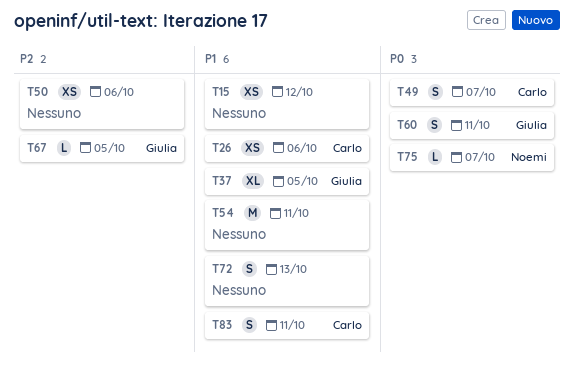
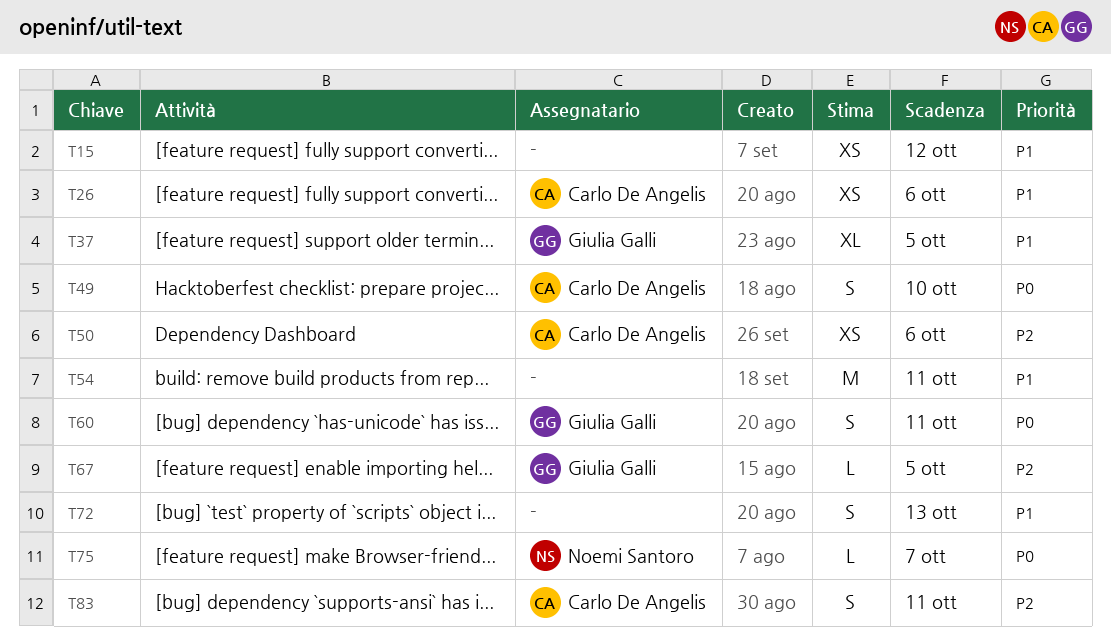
T49, due: Oct 7 -> Oct 10
T50, owner: none -> Carlo De Angelis
T83, priority: P1 -> P2

